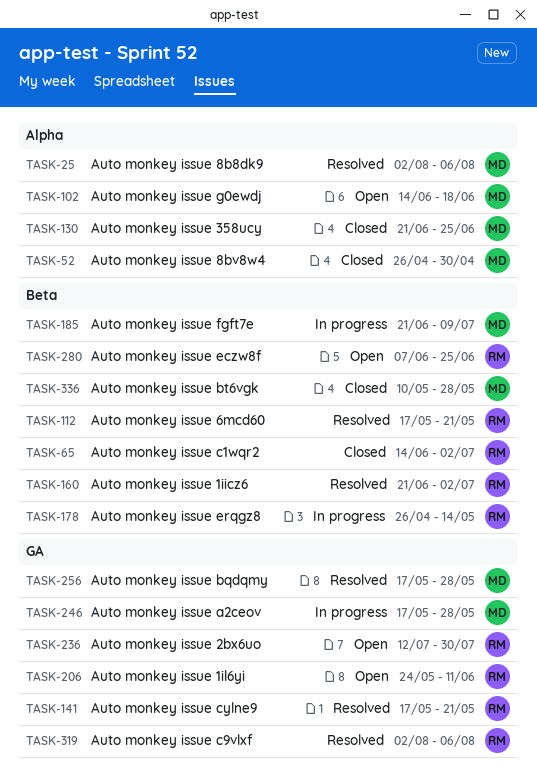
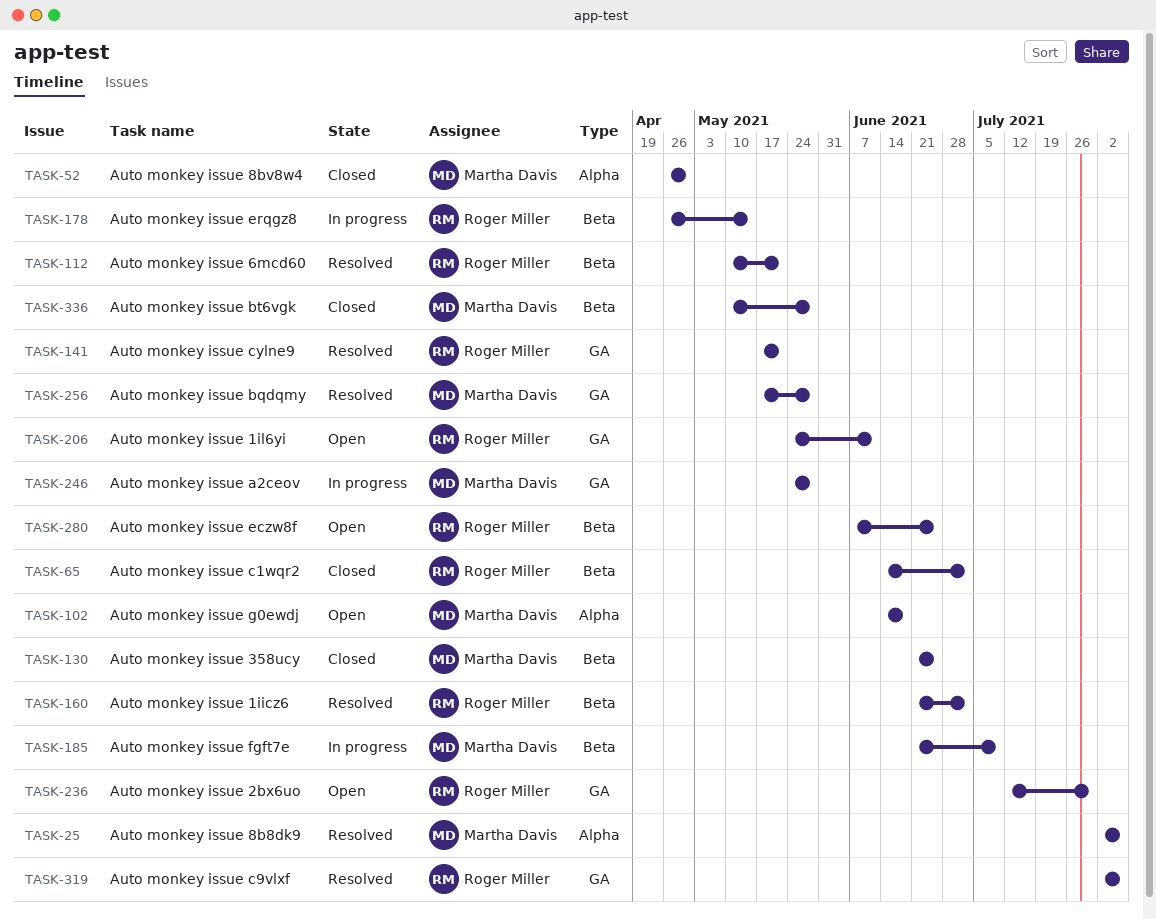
TASK-112, start: May 17 -> May 10
TASK-130, label: Alpha -> Beta
TASK-246, start: May 17 -> May 24

